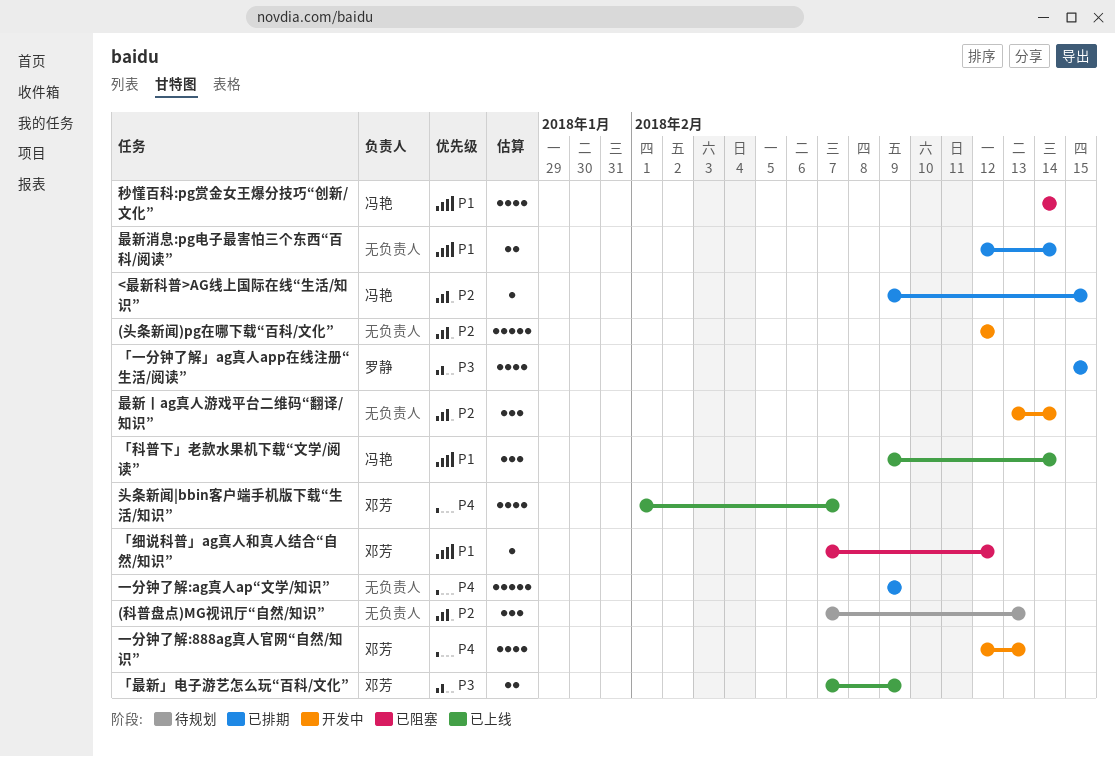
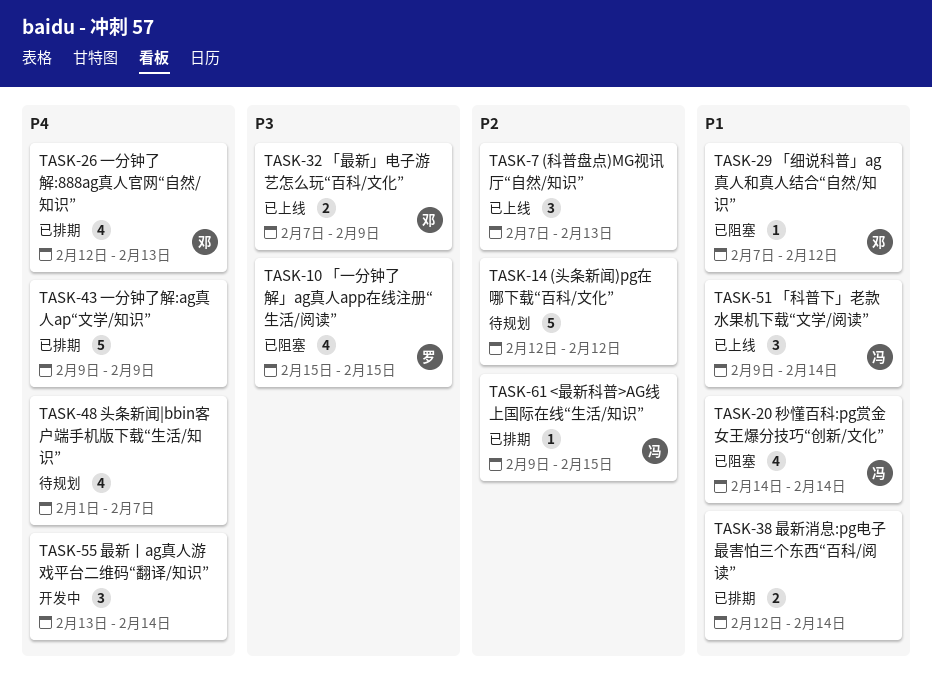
(头条新闻)pg在哪下载“百科/文化”, status: 开发中 -> 待规划
(科普盘点)MG视讯厅“自然/知识”, status: 待规划 -> 已上线
「一分钟了解」ag真人app在线注册“生活/阅读”, status: 已排期 -> 已阻塞
一分钟了解:888ag真人官网“自然/知识”, status: 开发中 -> 已排期
头条新闻|bbin客户端手机版下载“生活/知识”, status: 已上线 -> 待规划
头条新闻|bbin客户端手机版下载“生活/知识”, owner: 邓芳 -> none
最新丨ag真人游戏平台二维码“翻译/知识”, priority: P2 -> P4

